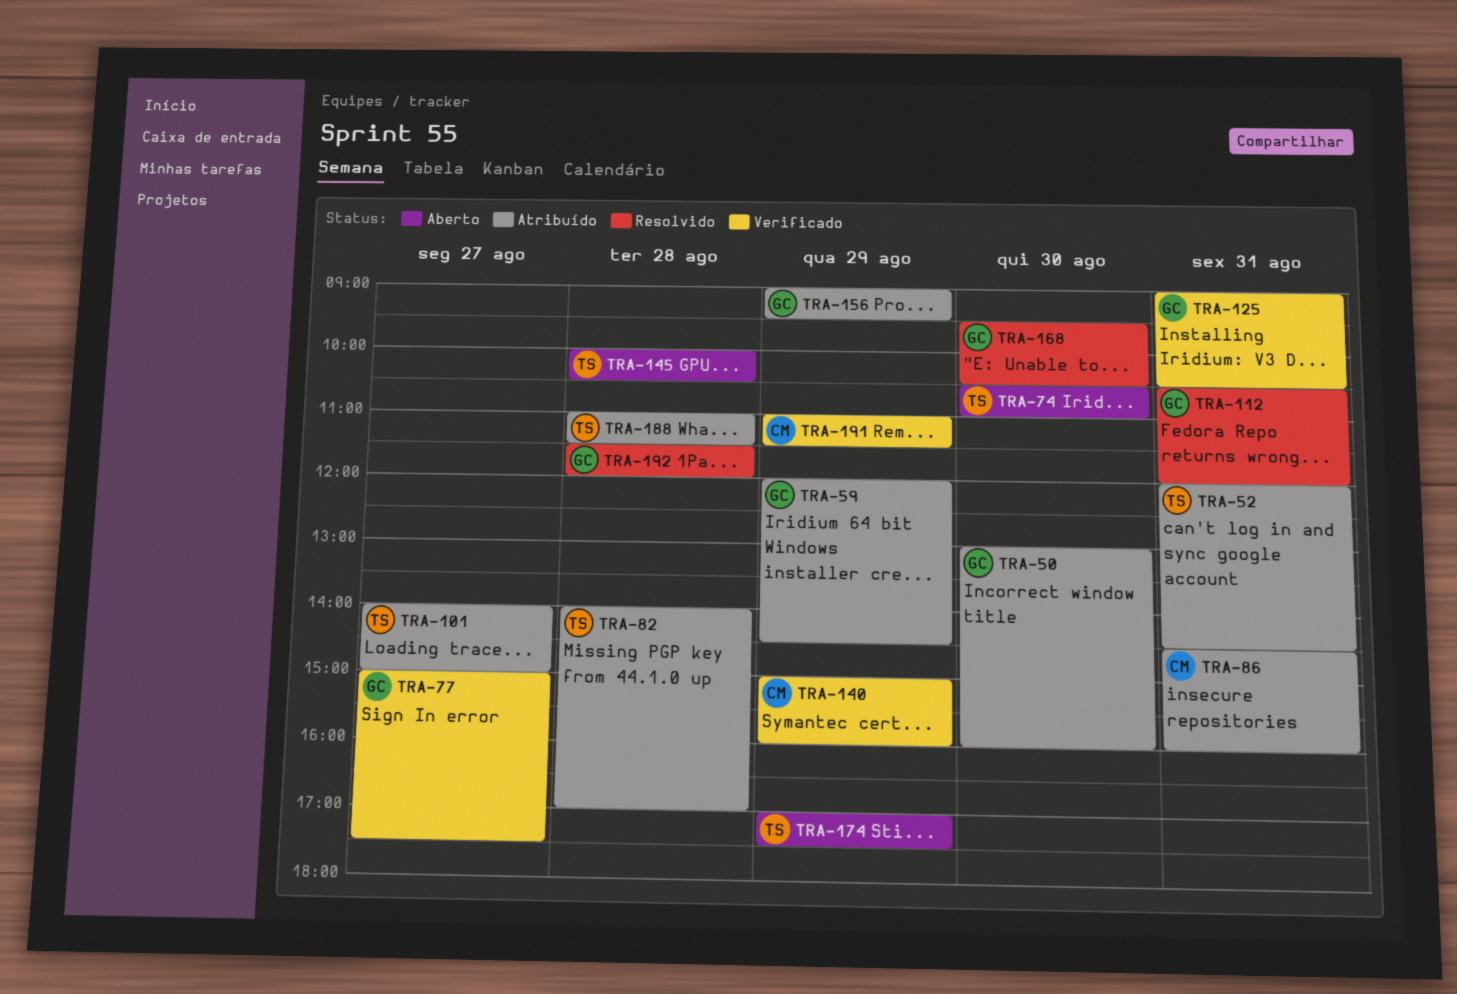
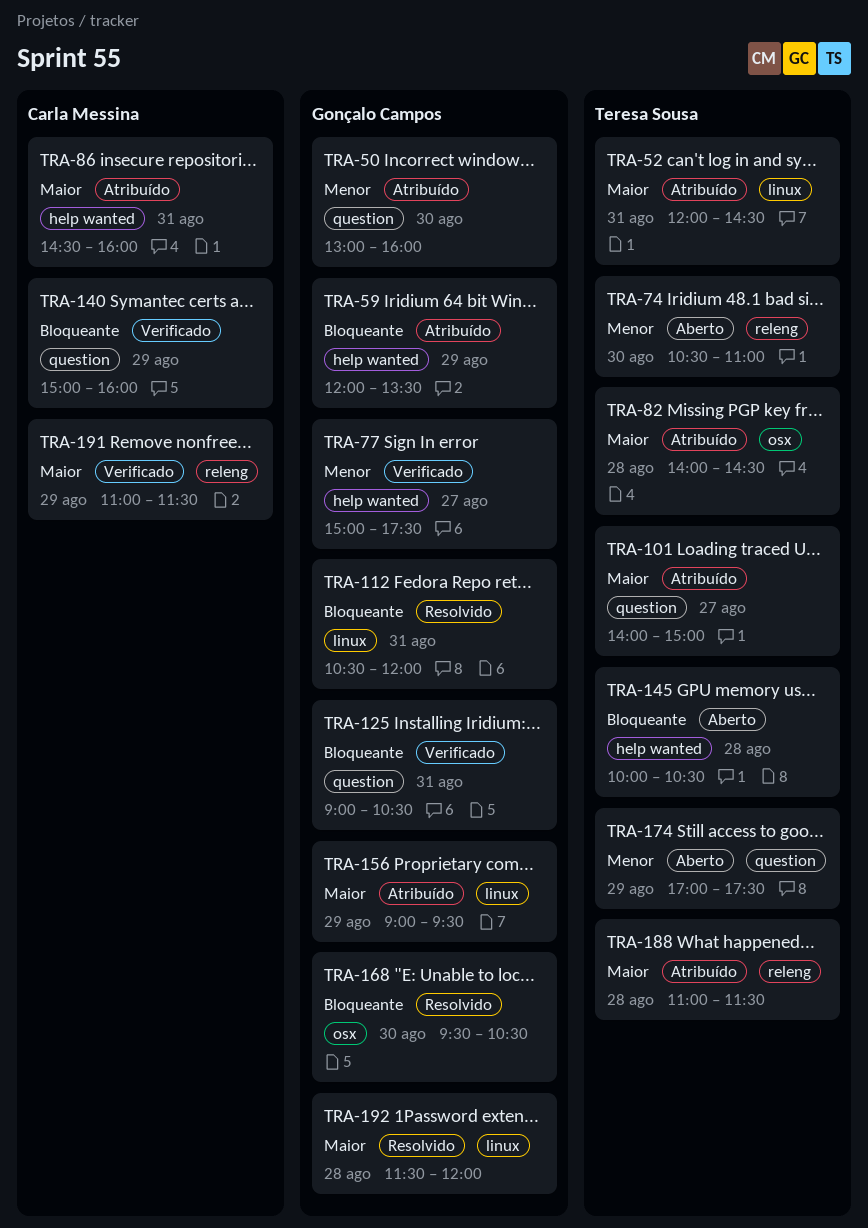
TRA-59, ends: 14:30 -> 13:30
TRA-82, ends: 17:00 -> 14:30

